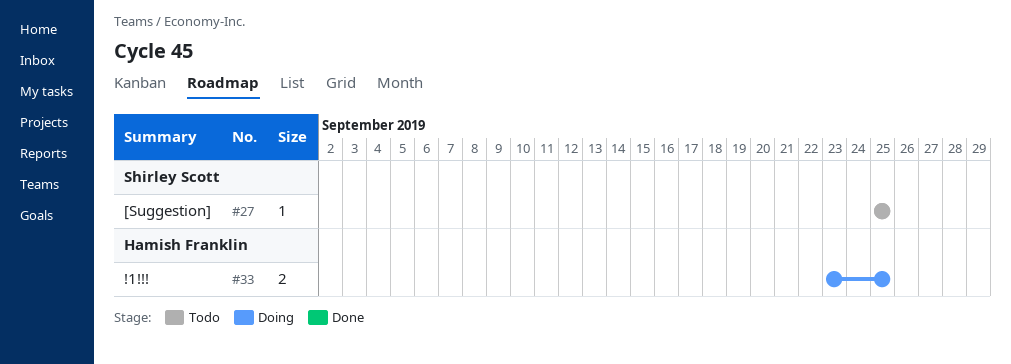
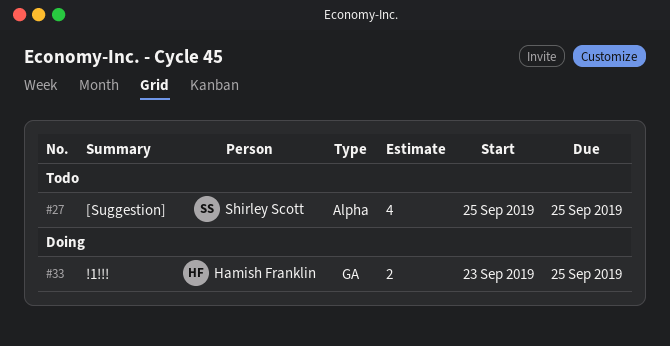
#27, estimate: 1 -> 4

